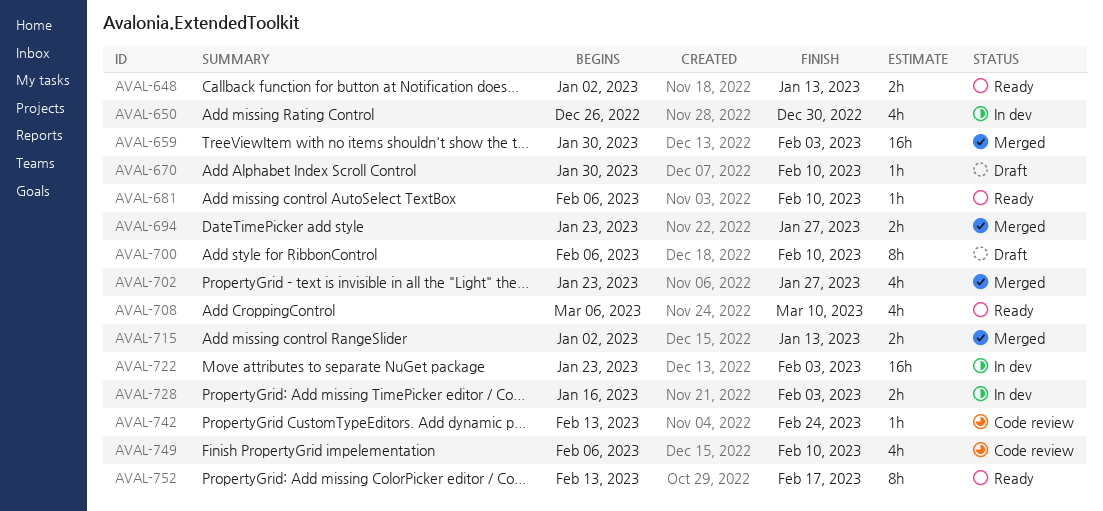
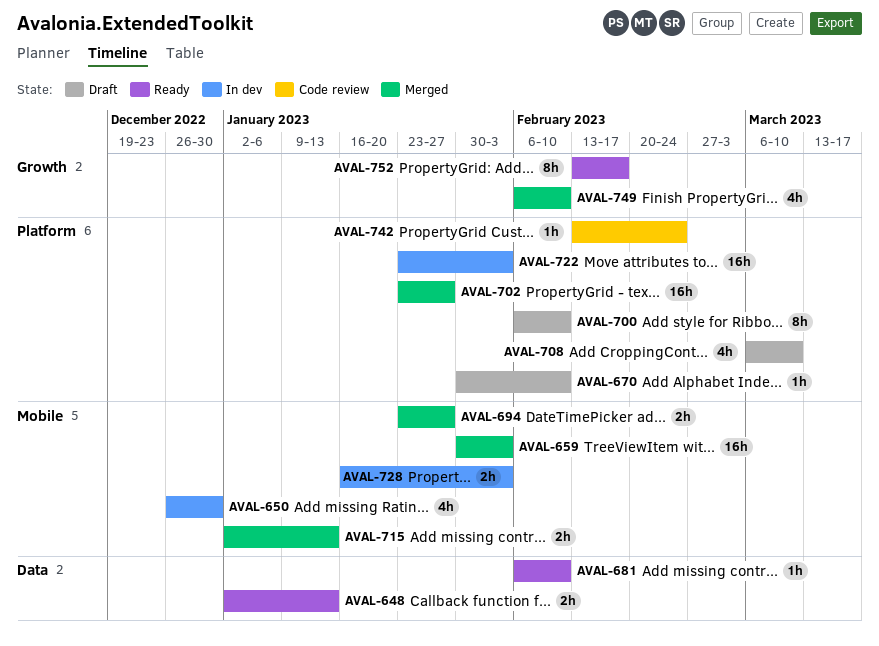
AVAL-702, estimate: 4h -> 16h
AVAL-708, status: Ready -> Draft
AVAL-749, status: Code review -> Merged

